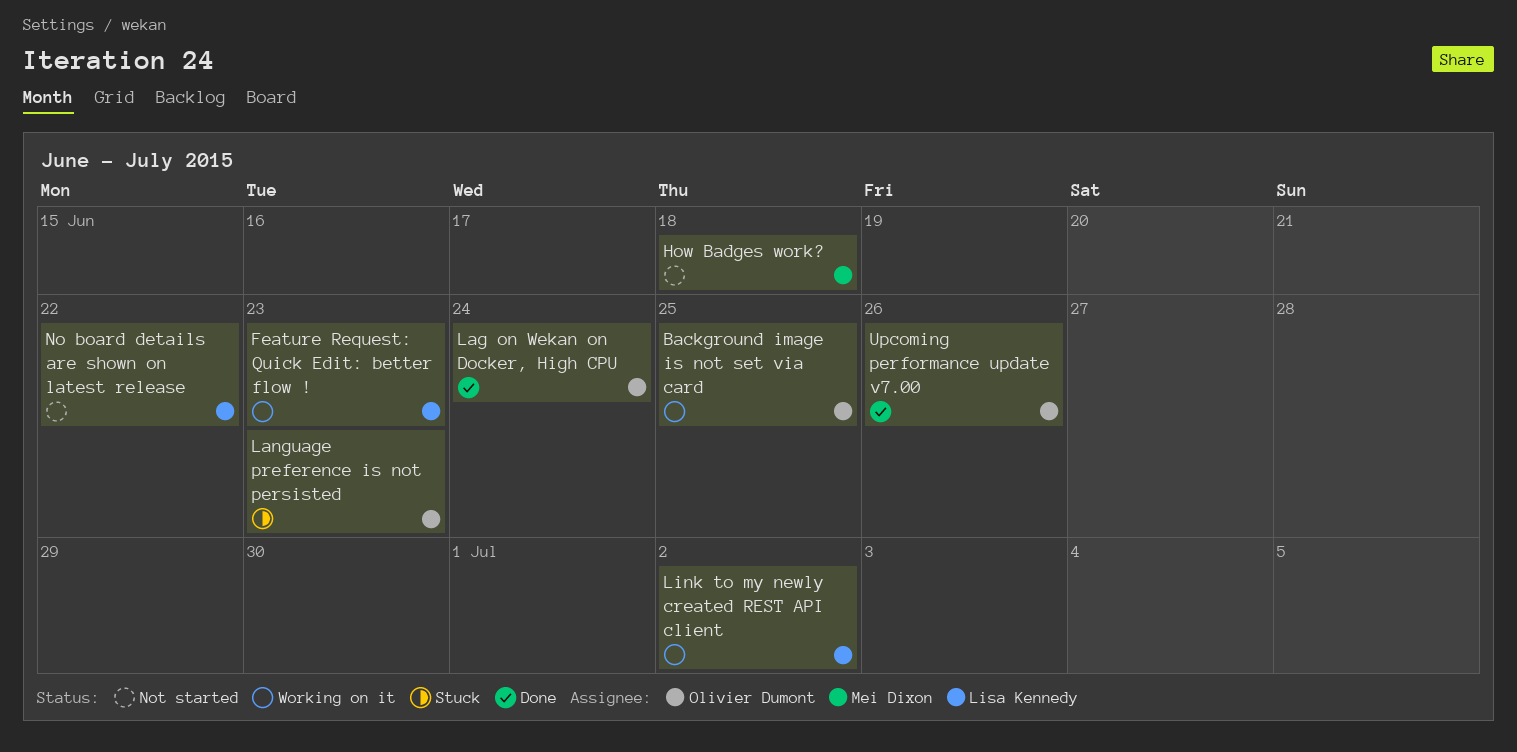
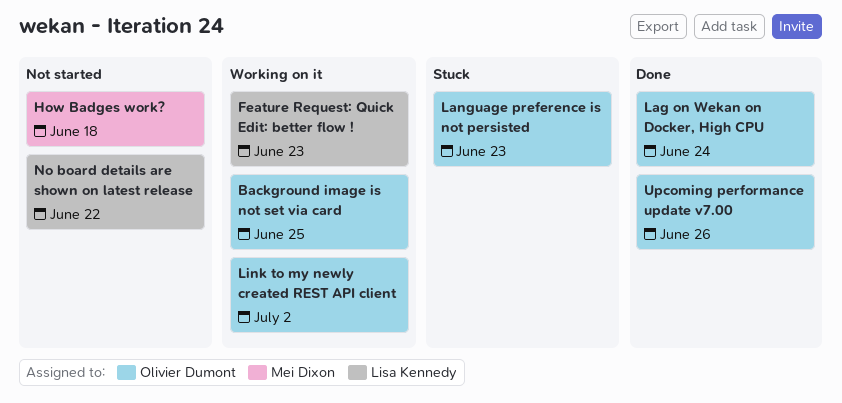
Link to my newly created REST API client, owner: Lisa Kennedy -> Olivier Dumont

